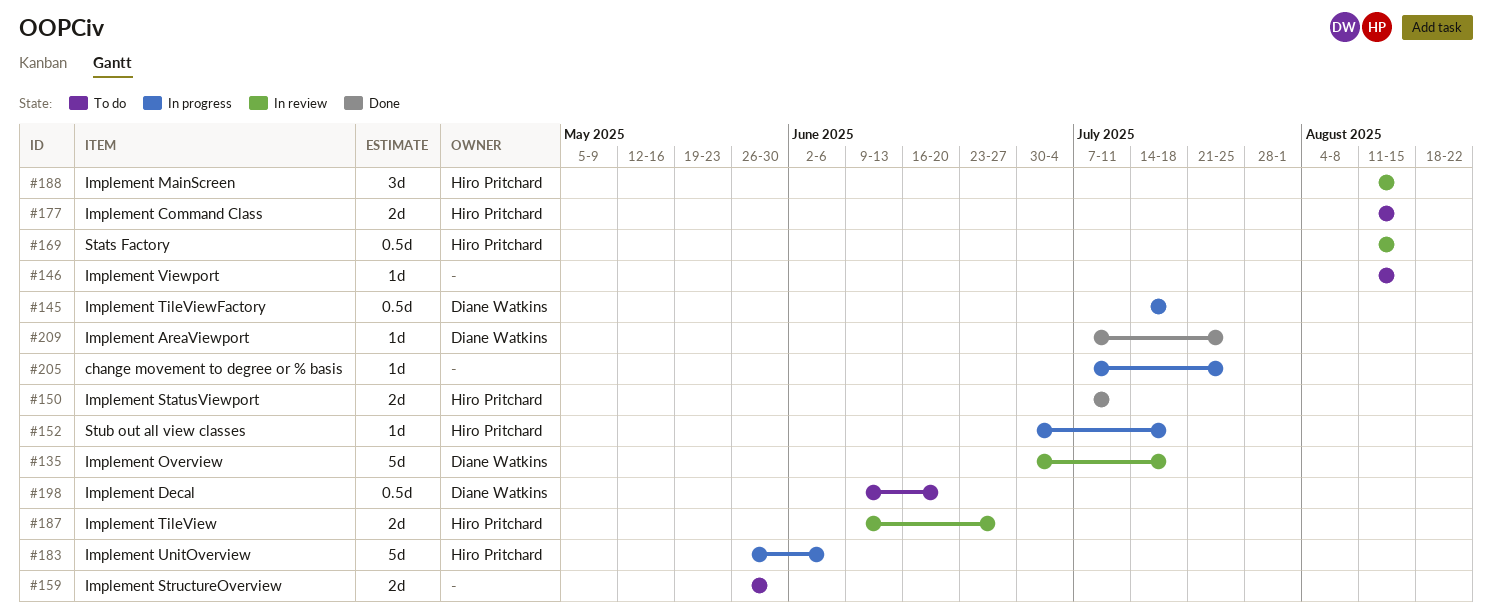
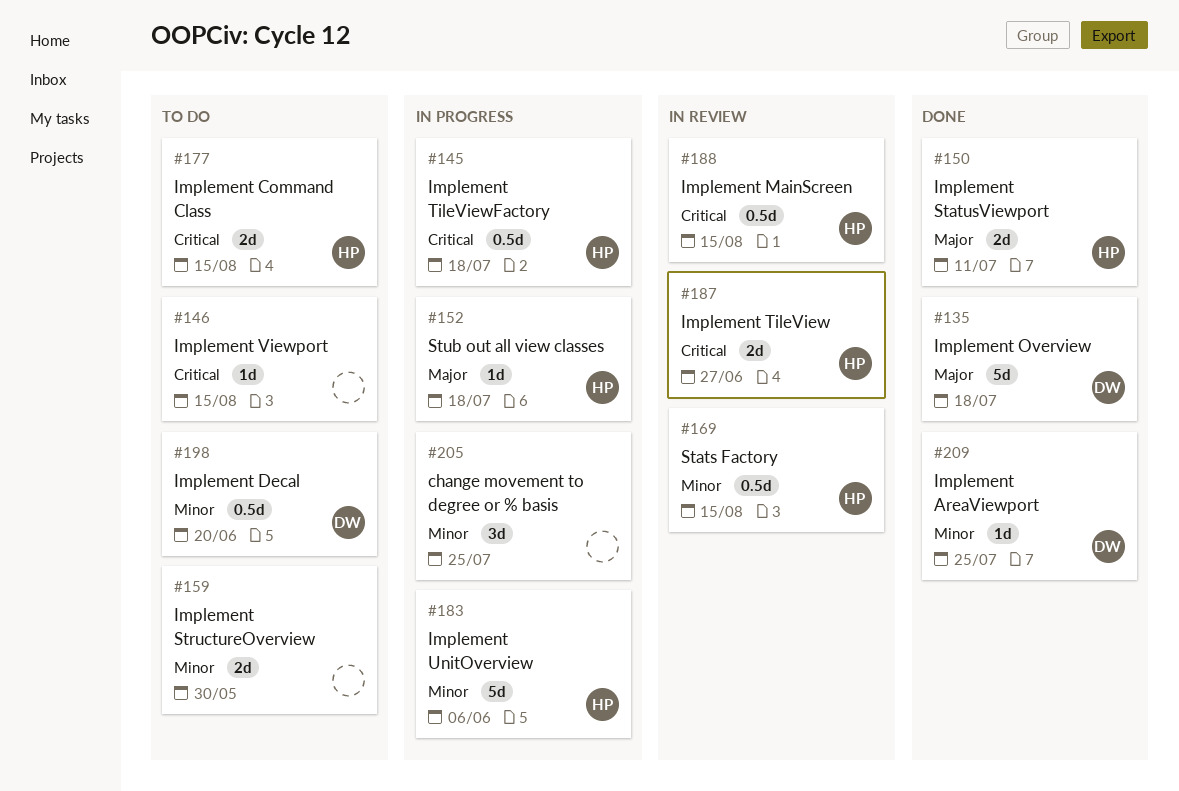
#135, status: In review -> Done
#145, owner: Diane Watkins -> Hiro Pritchard
#188, estimate: 3d -> 0.5d
#205, estimate: 1d -> 3d

